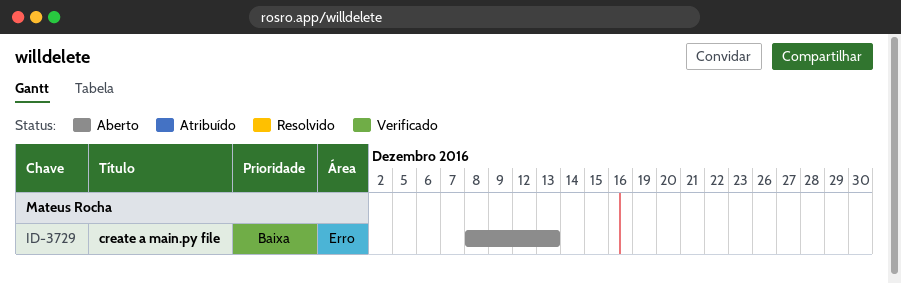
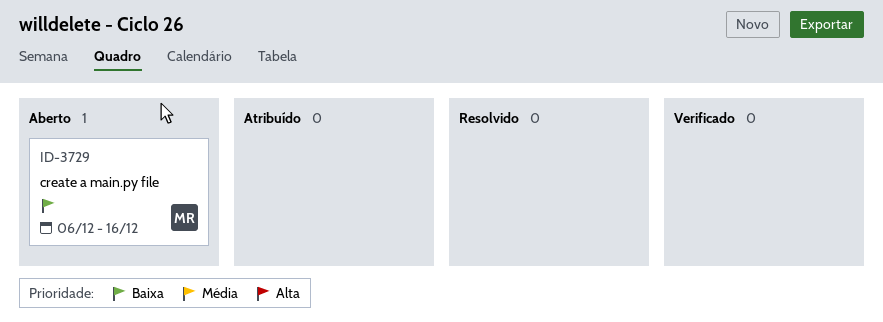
ID-3729, start: Dec 8 -> Dec 6
ID-3729, due: Dec 13 -> Dec 16

